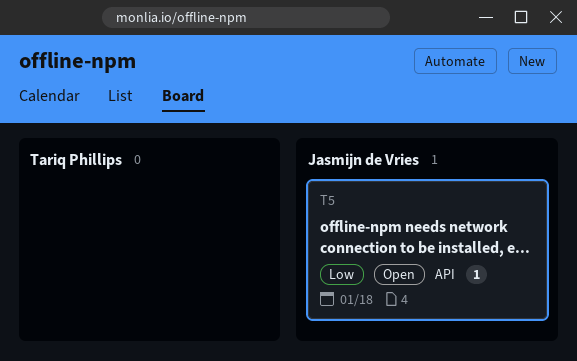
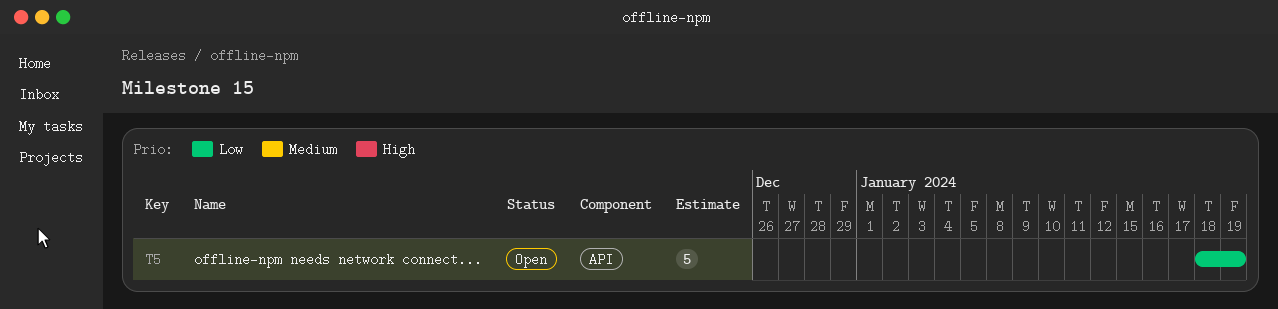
T5, estimate: 1 -> 5
T5, due: Jan 18 -> Jan 19

